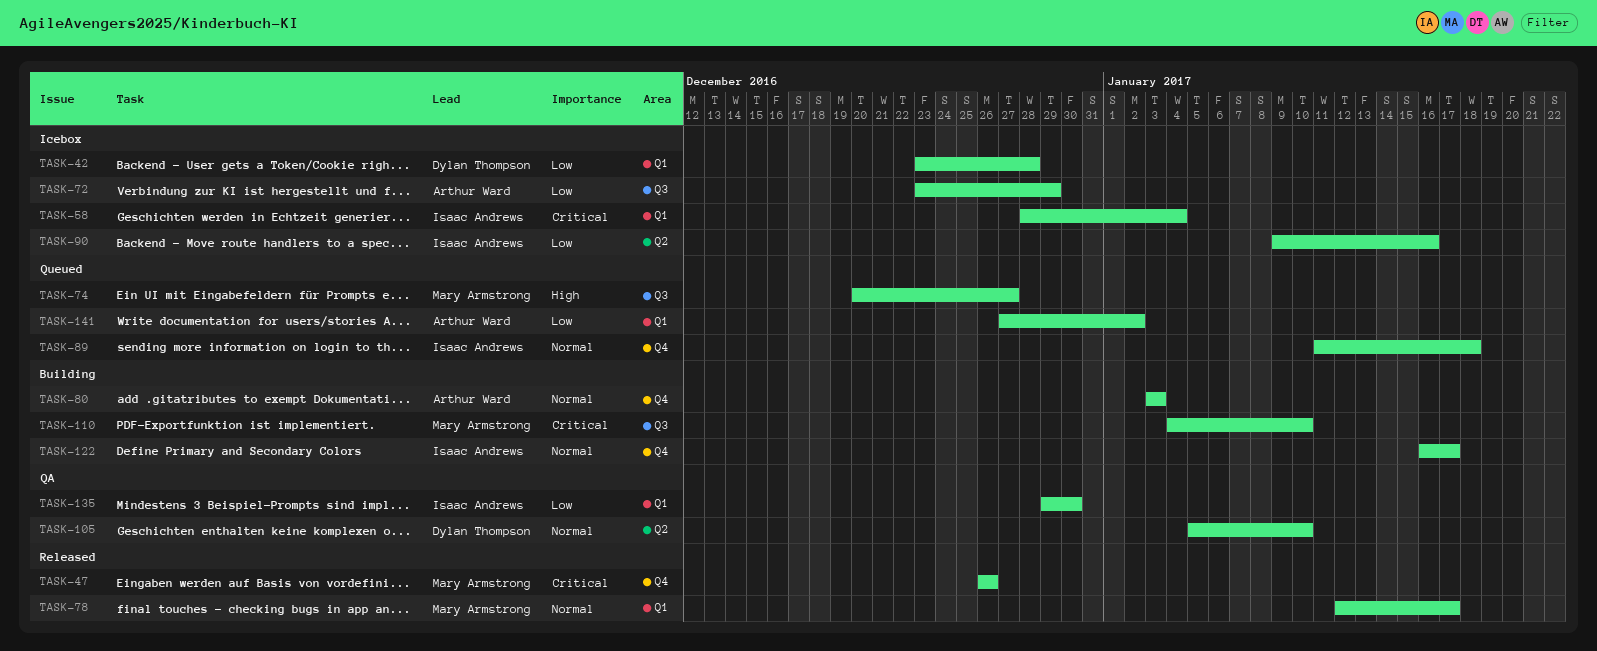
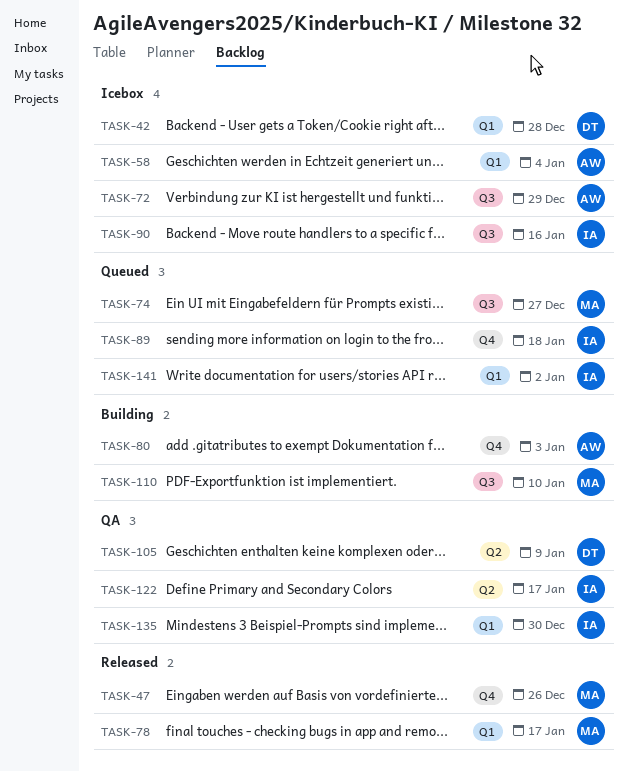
TASK-58, owner: Isaac Andrews -> Arthur Ward
TASK-90, label: Q2 -> Q3
TASK-105, due: Jan 10 -> Jan 9
TASK-122, status: Building -> QA
TASK-122, label: Q4 -> Q2
TASK-141, owner: Arthur Ward -> Isaac Andrews

